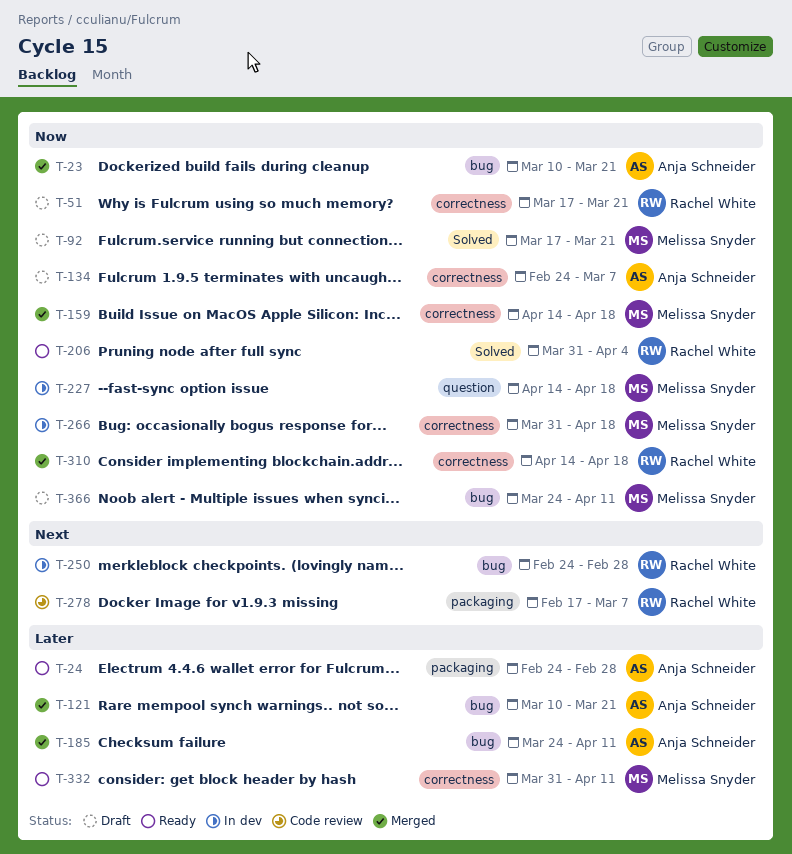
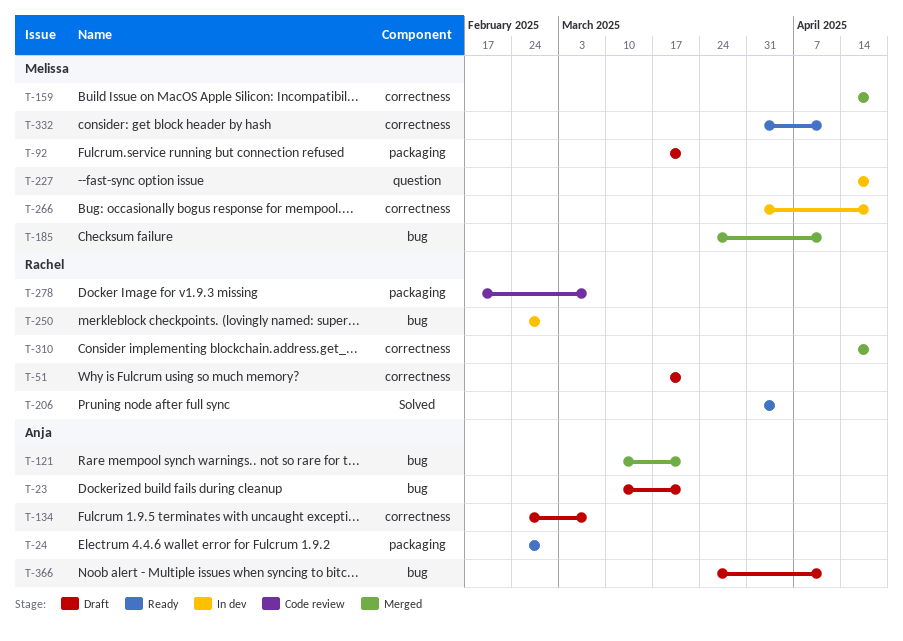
T-23, status: Merged -> Draft
T-92, label: Solved -> packaging
T-185, owner: Anja Schneider -> Melissa Snyder
T-366, owner: Melissa Snyder -> Anja Schneider

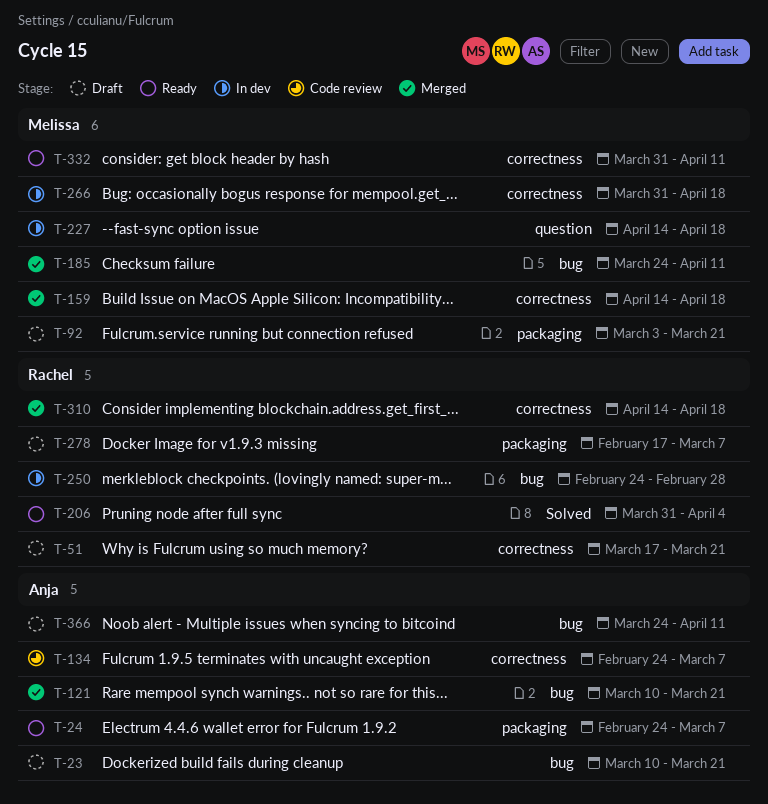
T-24, due: Feb 28 -> Mar 7
T-92, start: Mar 17 -> Mar 3
T-134, status: Draft -> Code review
T-278, status: Code review -> Draft

